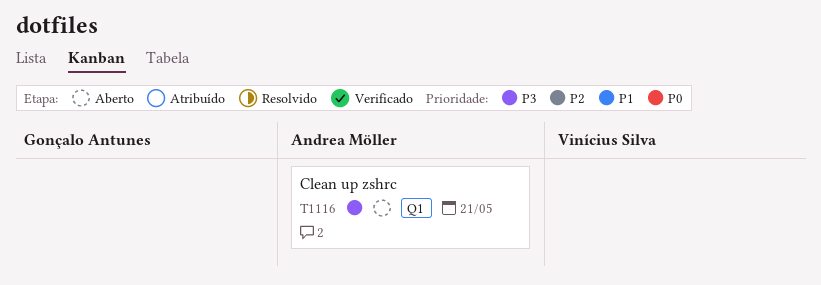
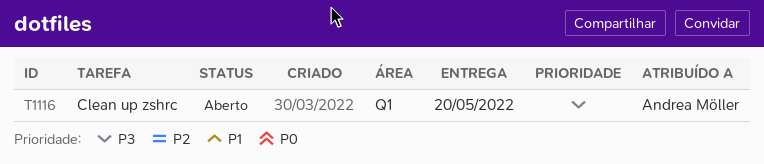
T1116, due: May 21 -> May 20

